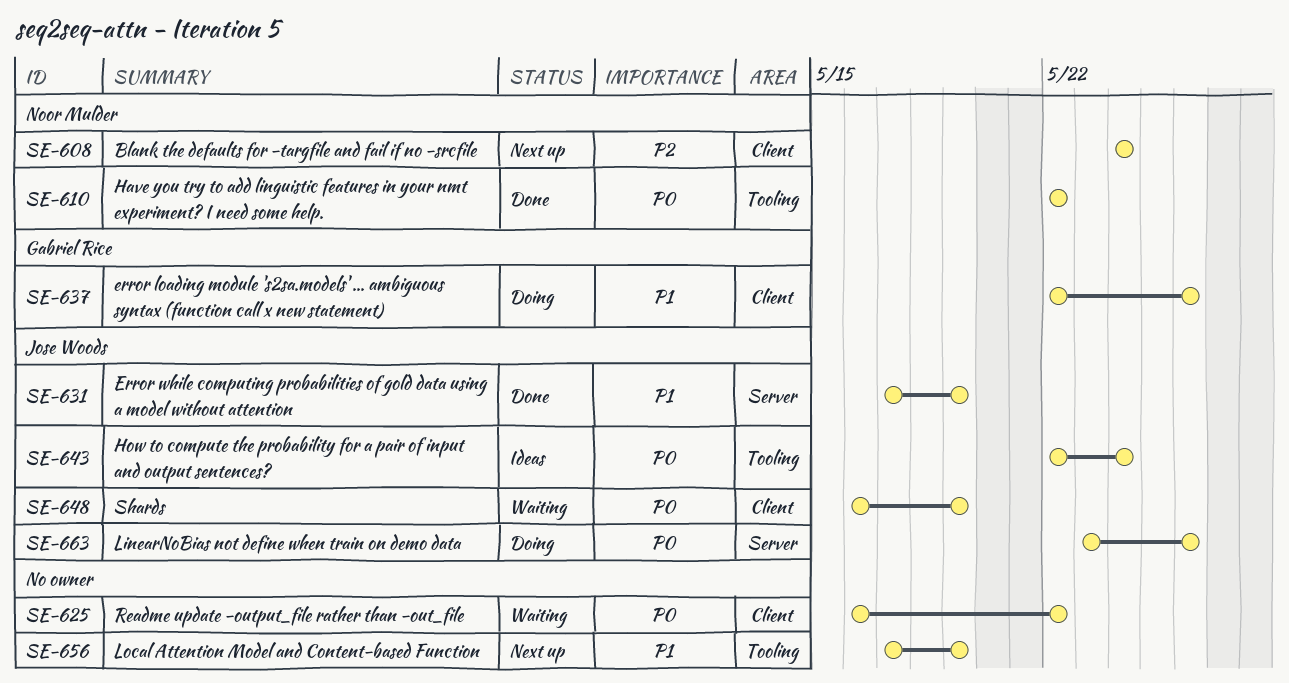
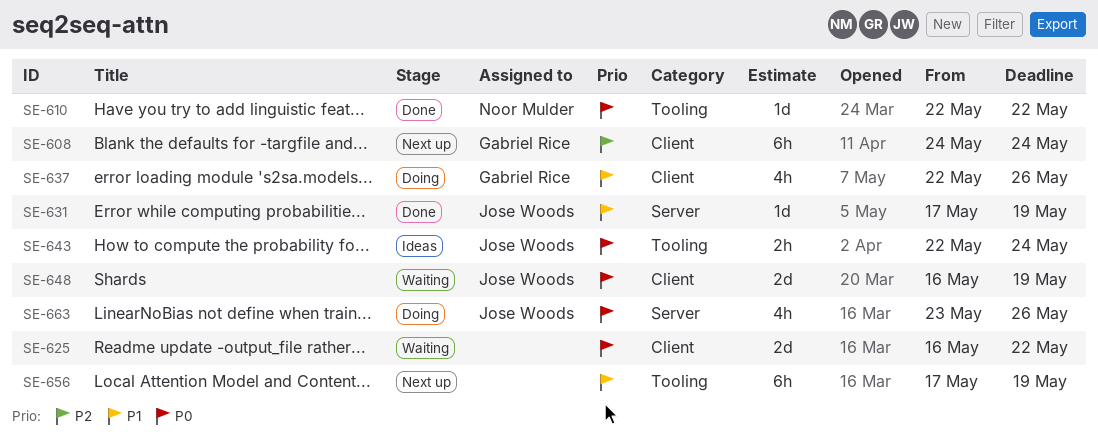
SE-608, owner: Noor Mulder -> Gabriel Rice

